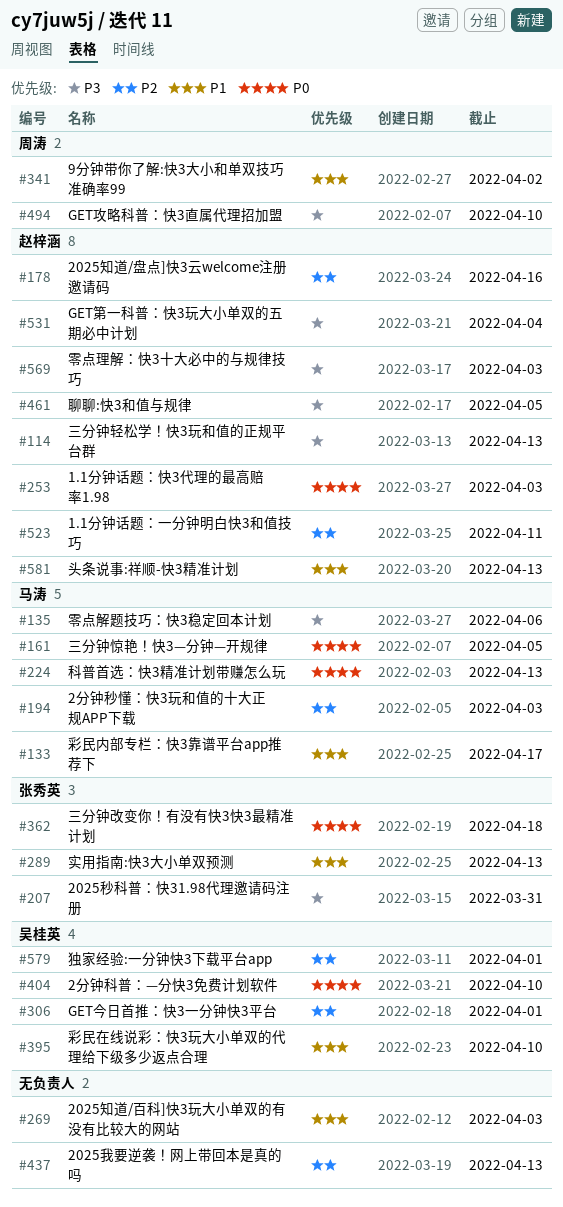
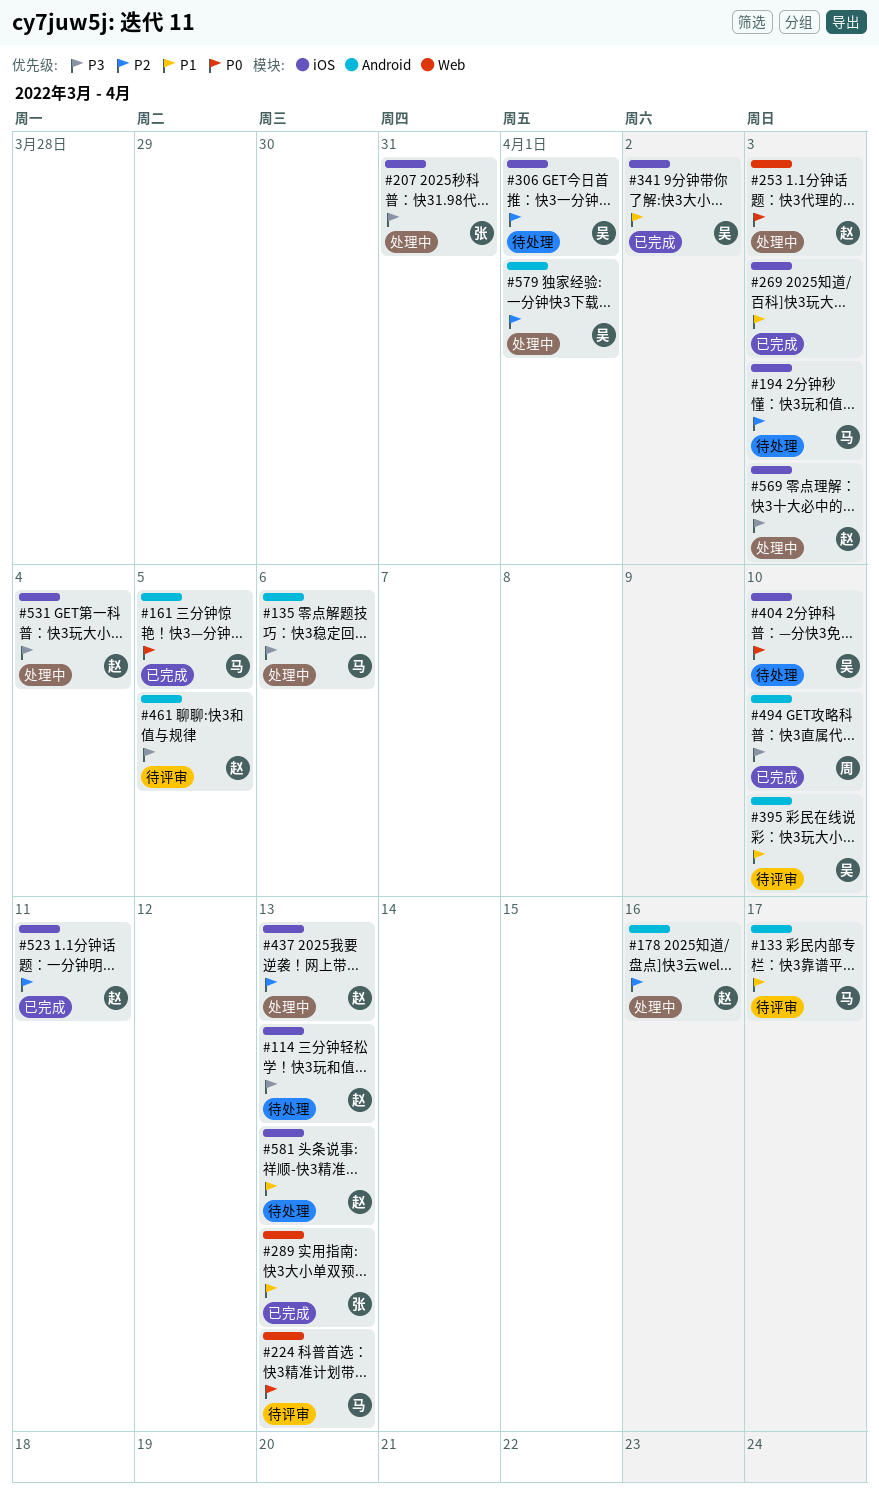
#341, owner: 周涛 -> 吴桂英
#362: present -> none
#437, owner: none -> 赵梓涵

